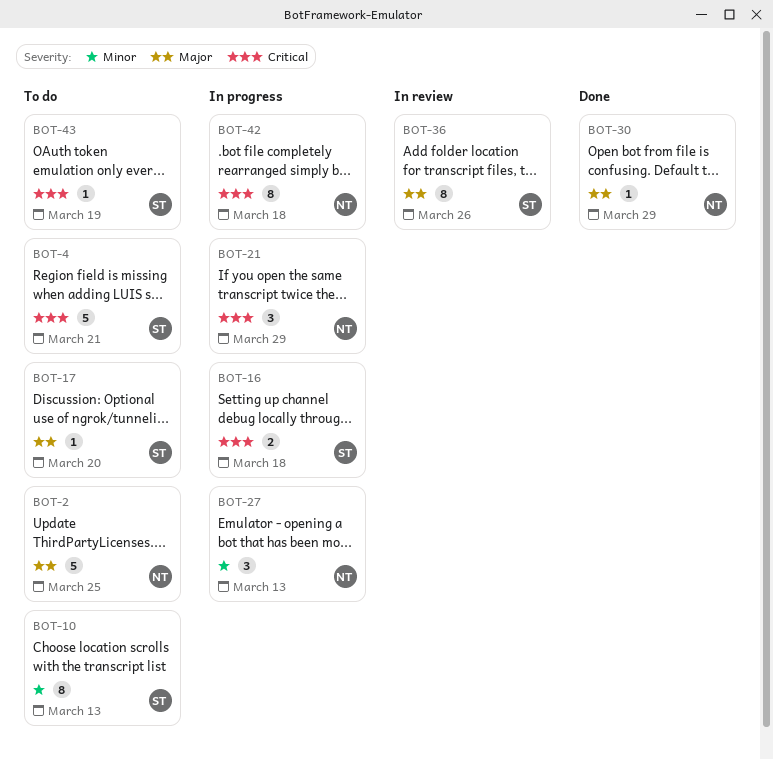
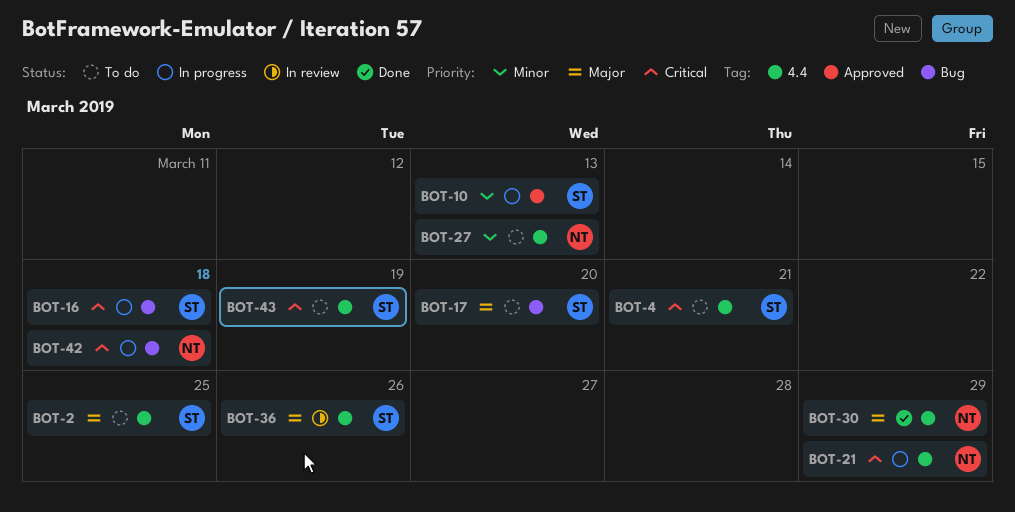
BOT-2, owner: NT -> ST
BOT-10, status: To do -> In progress
BOT-27, status: In progress -> To do

